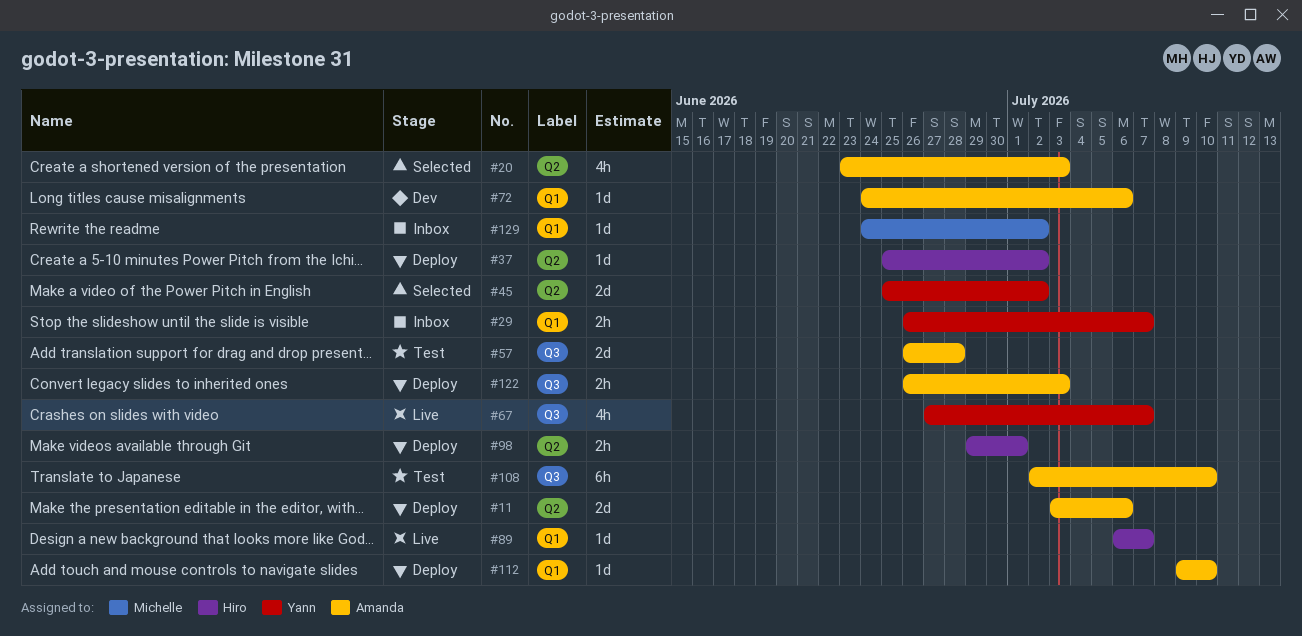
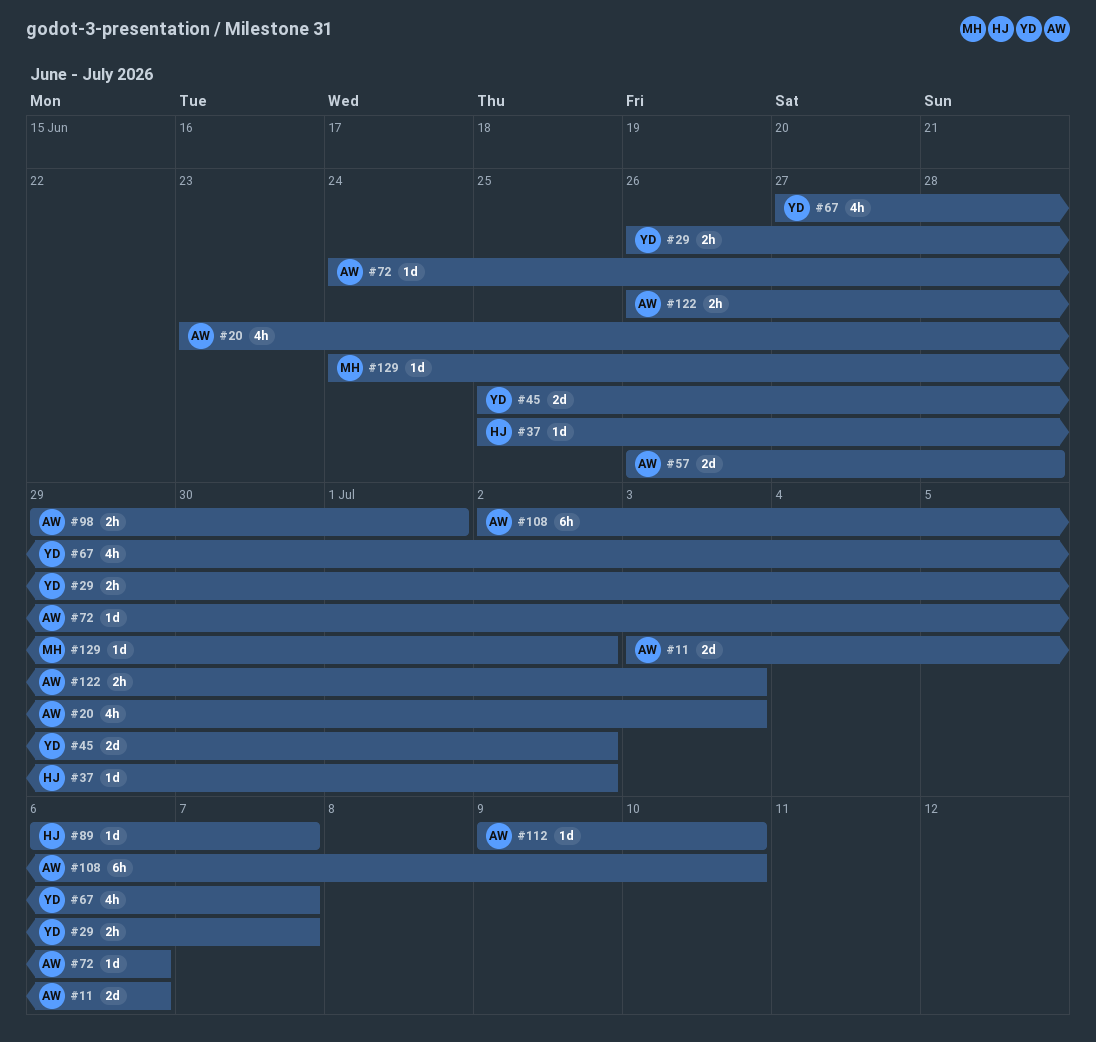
#98, owner: Hiro -> Amanda

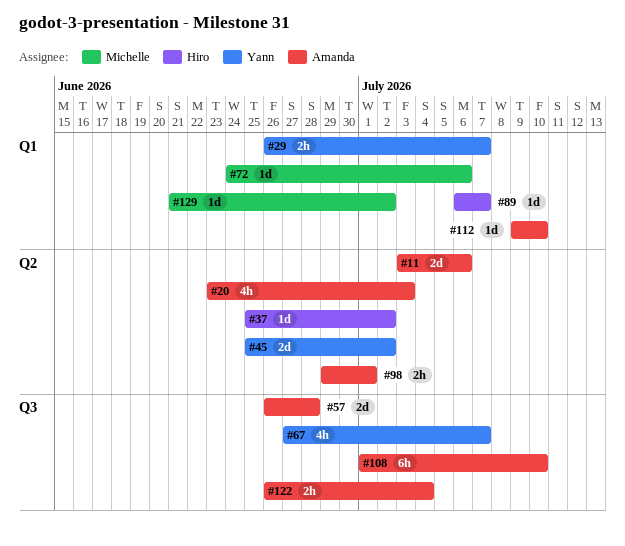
#72, owner: Amanda -> Michelle
#108, start: Jul 2 -> Jul 1
#122, due: Jul 3 -> Jul 4
#129, start: Jun 24 -> Jun 21

